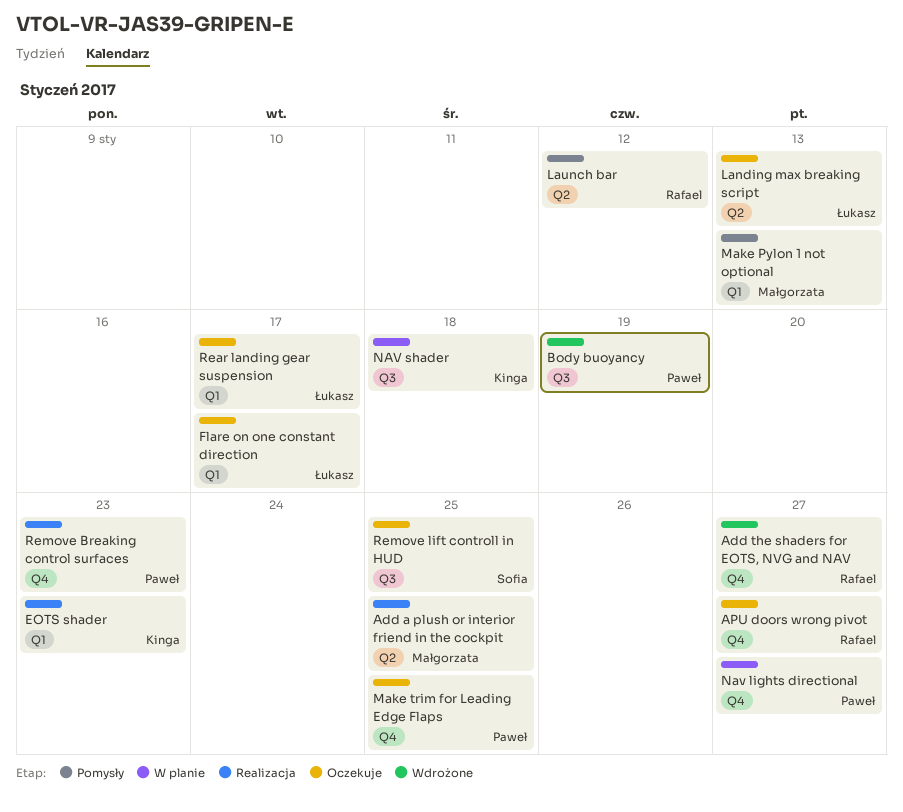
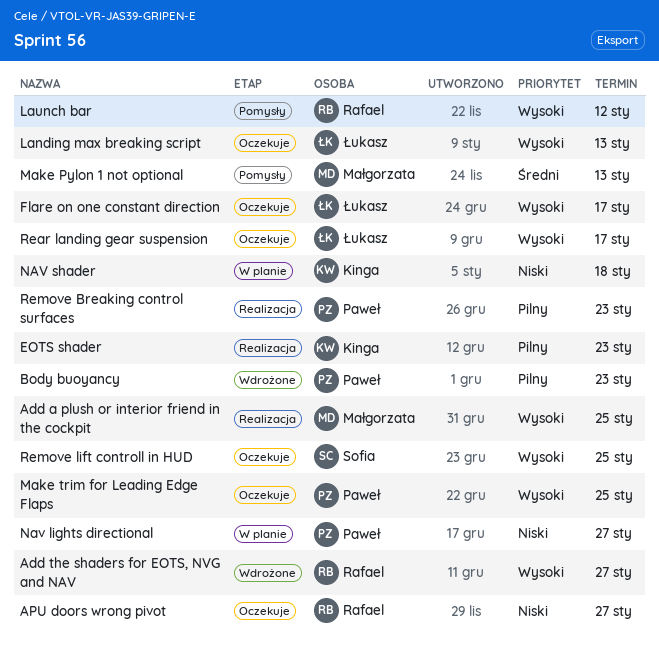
Body buoyancy, due: Jan 19 -> Jan 23

